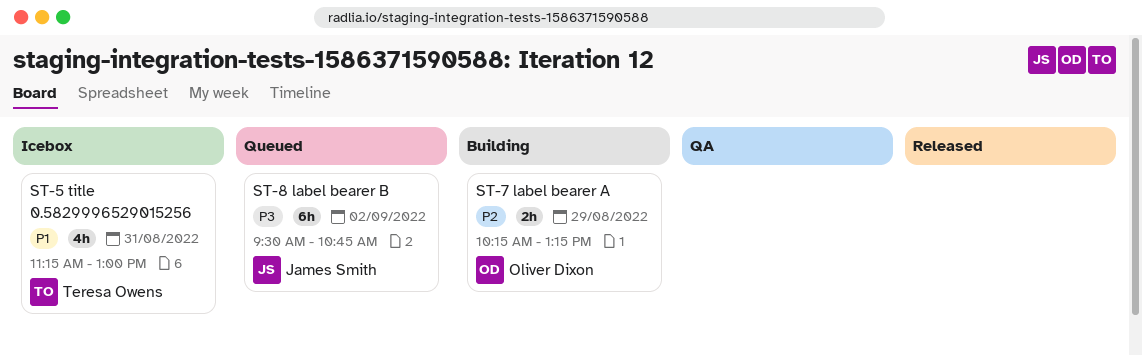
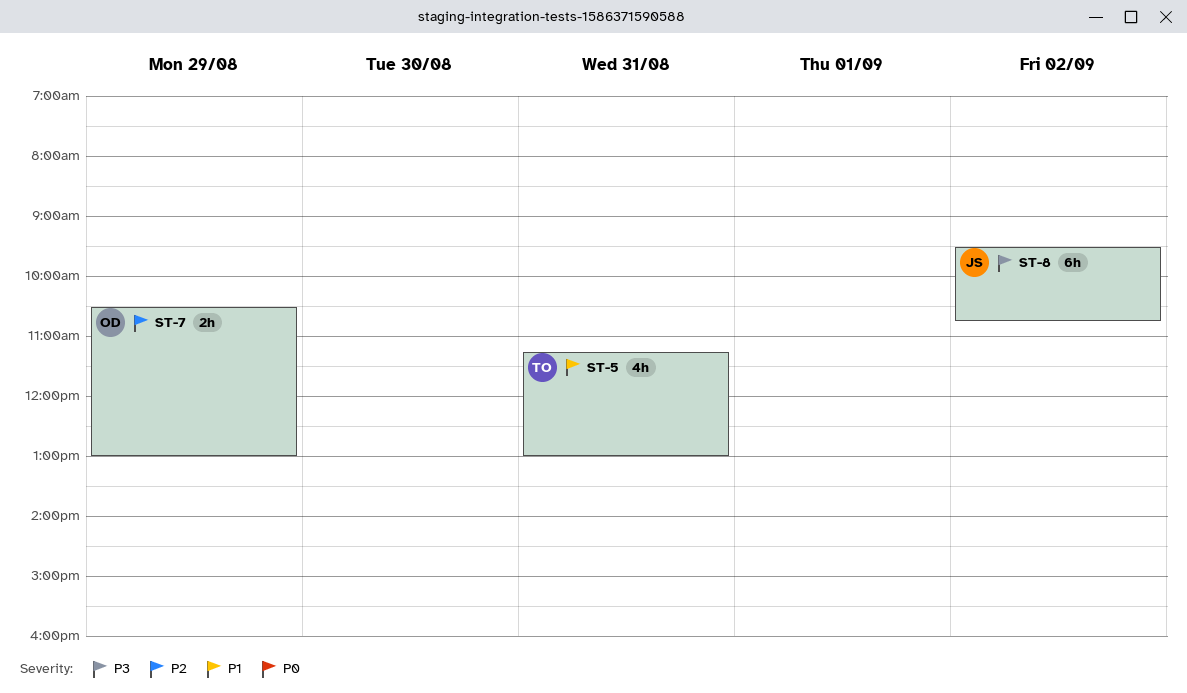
ST-7, begins: 10:15 -> 10:30
ST-7, ends: 13:15 -> 13:00

